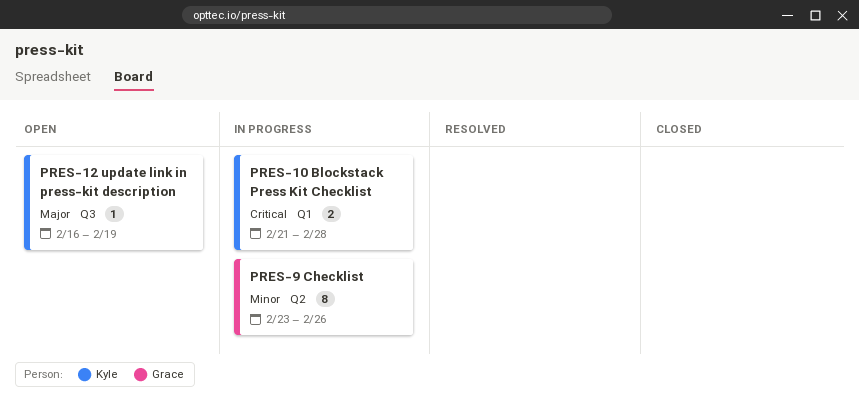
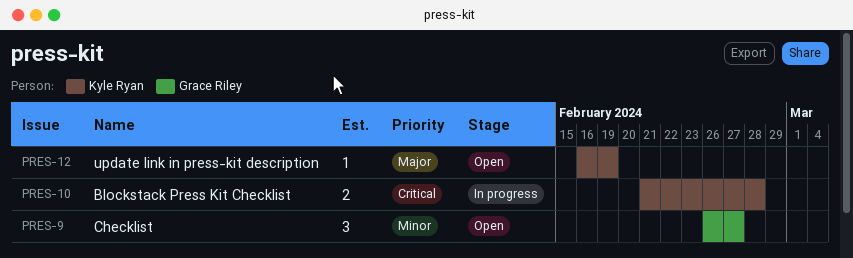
PRES-9, status: In progress -> Open
PRES-9, estimate: 8 -> 3
PRES-9, start: Feb 23 -> Feb 26
PRES-9, due: Feb 26 -> Feb 27

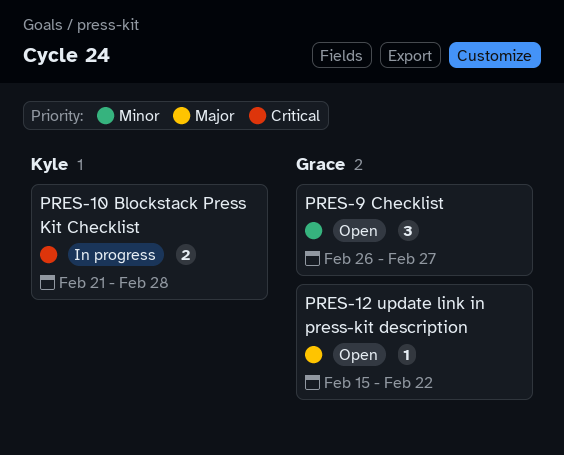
PRES-12, owner: Kyle Ryan -> Grace Riley
PRES-12, start: Feb 16 -> Feb 15
PRES-12, due: Feb 19 -> Feb 22

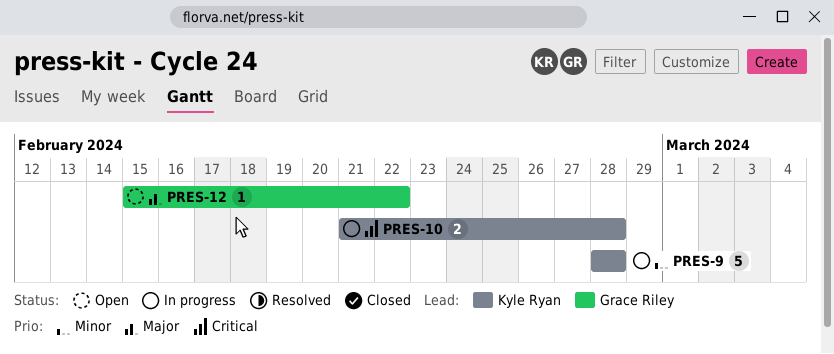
PRES-9, status: Open -> In progress
PRES-9, owner: Grace Riley -> Kyle Ryan
PRES-9, estimate: 3 -> 5
PRES-9, start: Feb 26 -> Feb 28
PRES-9, due: Feb 27 -> Feb 28

